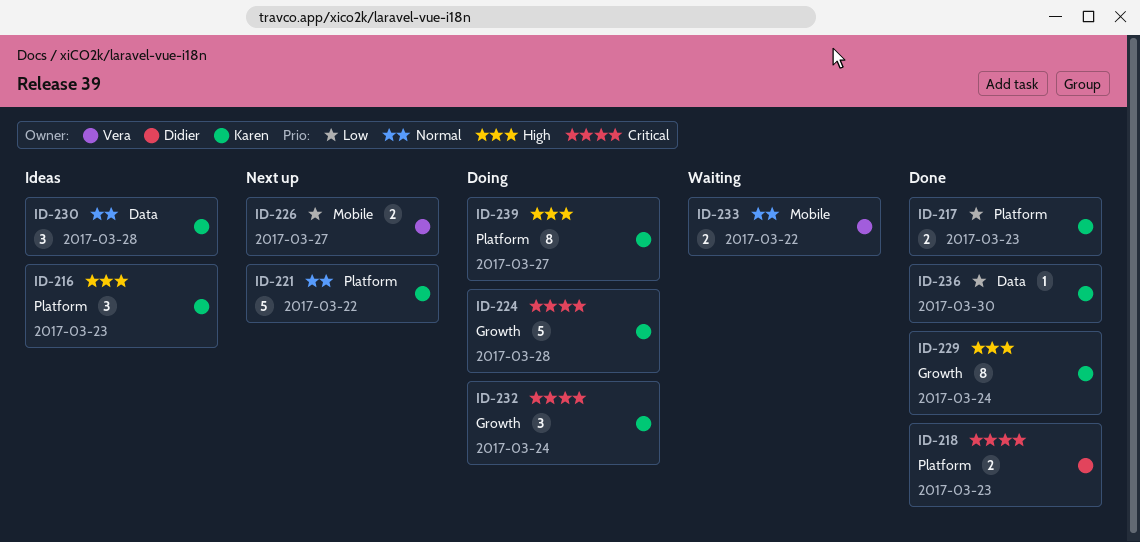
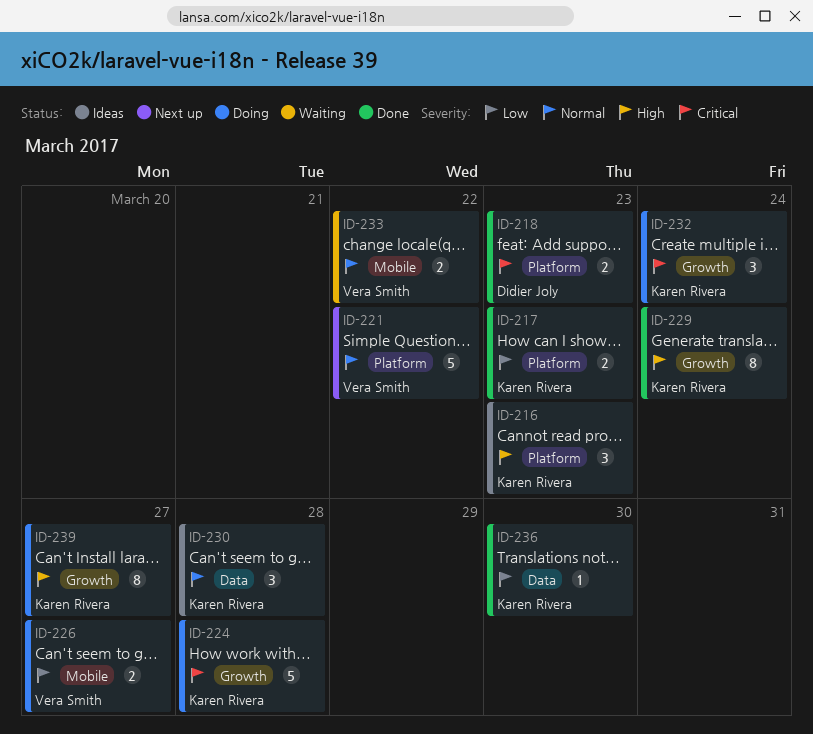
ID-221, owner: Karen Rivera -> Vera Smith
ID-226, status: Next up -> Doing
ID-239, label: Platform -> Growth

